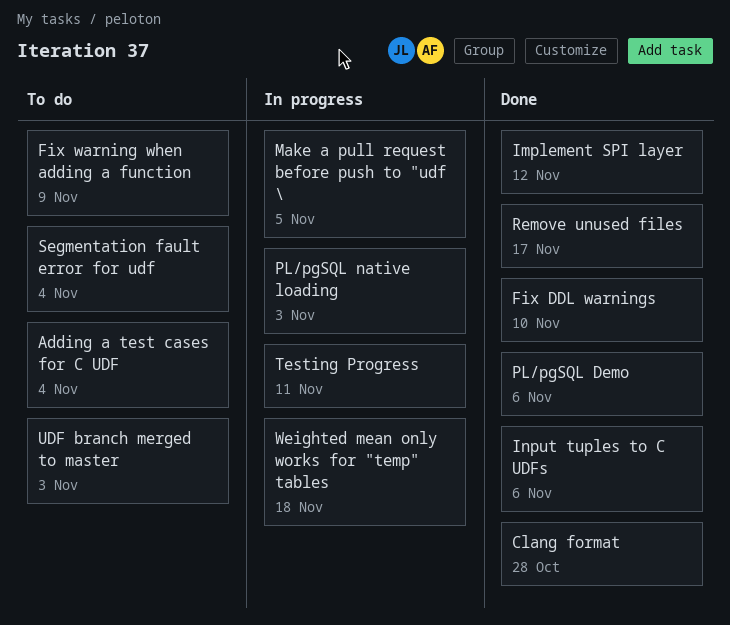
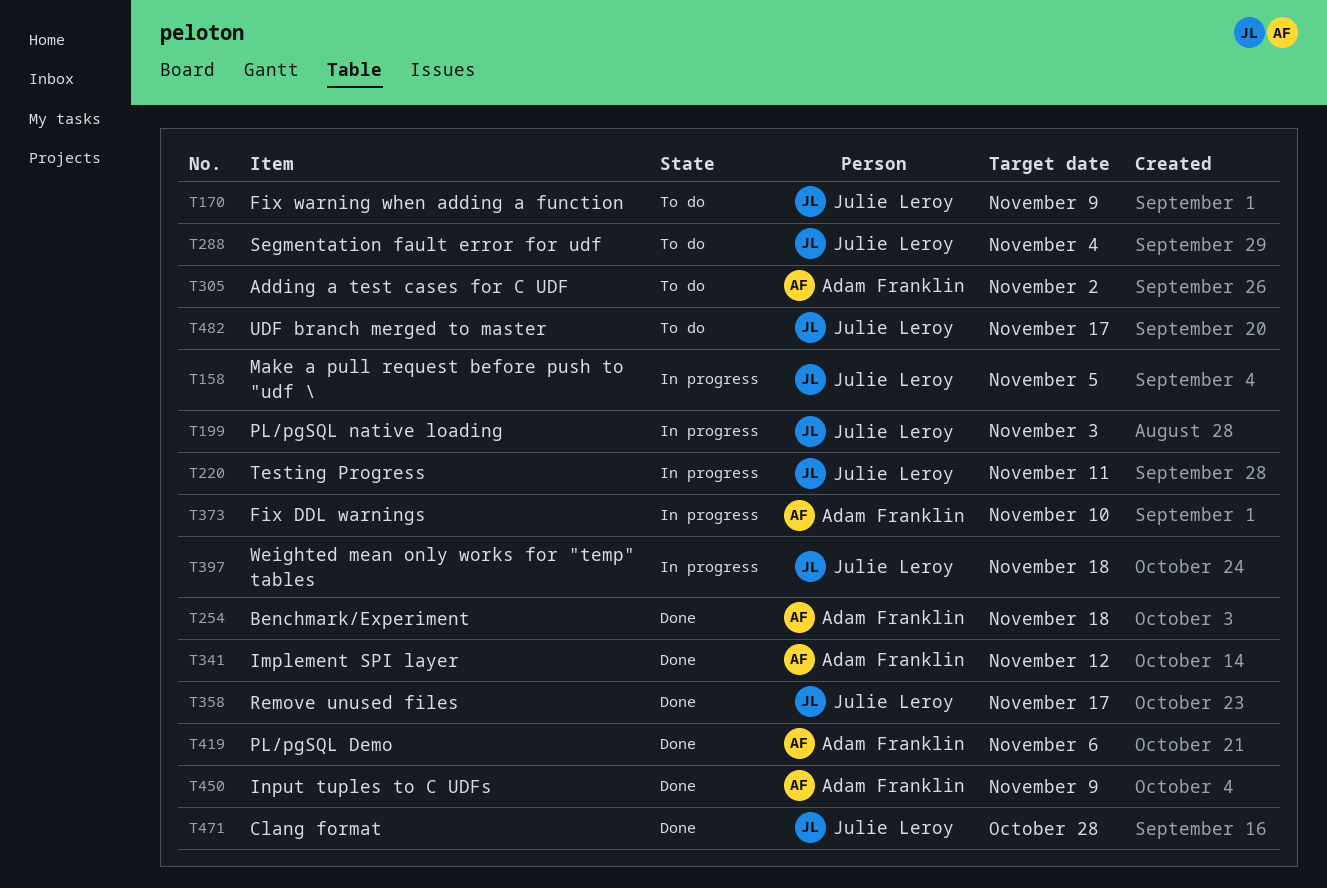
Adding a test cases for C UDF, due: Nov 4 -> Nov 2
Benchmark/Experiment: none -> present
Fix DDL warnings, status: Done -> In progress
Input tuples to C UDFs, due: Nov 6 -> Nov 9
UDF branch merged to master, due: Nov 3 -> Nov 17

